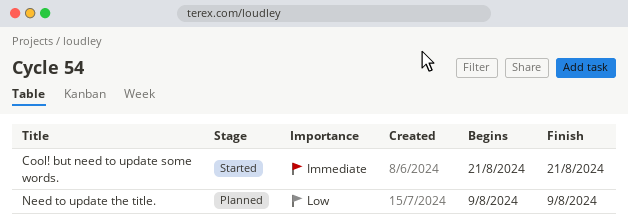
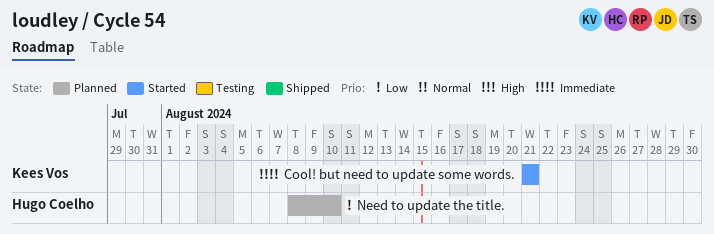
Need to update the title., start: Aug 9 -> Aug 8
Need to update the title., due: Aug 9 -> Aug 10

